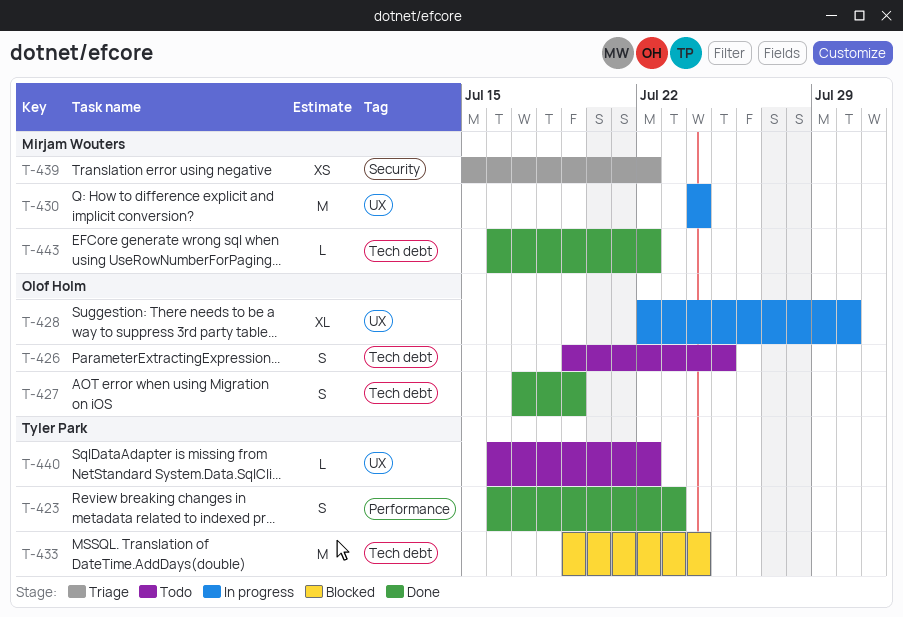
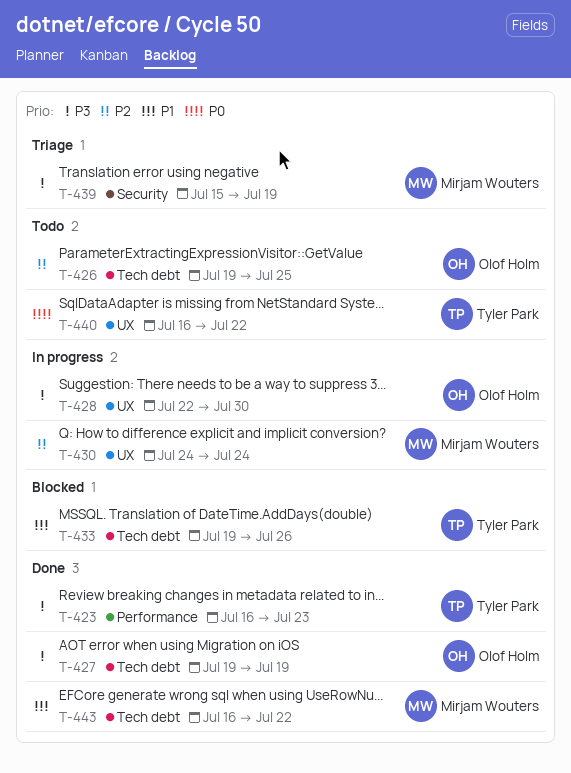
T-427, start: Jul 17 -> Jul 19
T-433, due: Jul 24 -> Jul 26
T-439, due: Jul 22 -> Jul 19

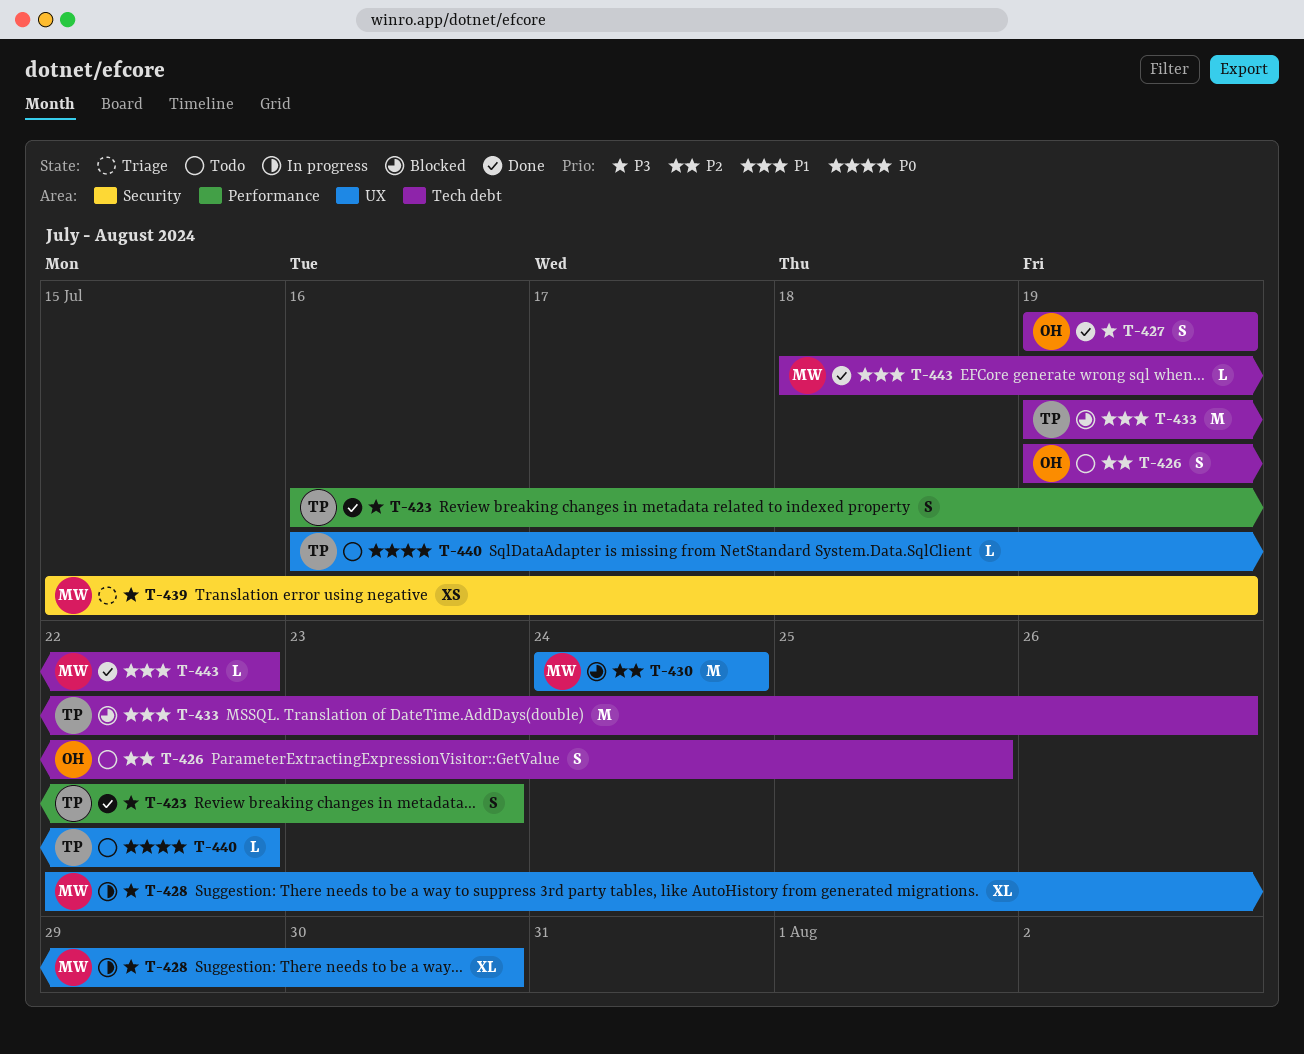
T-428, owner: Olof Holm -> Mirjam Wouters
T-430, status: In progress -> Blocked
T-443, start: Jul 16 -> Jul 18

